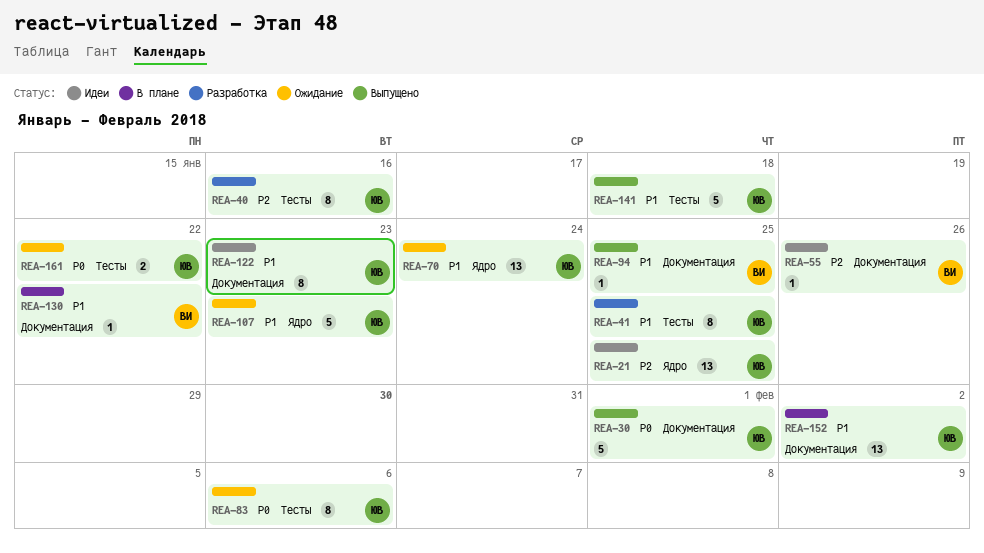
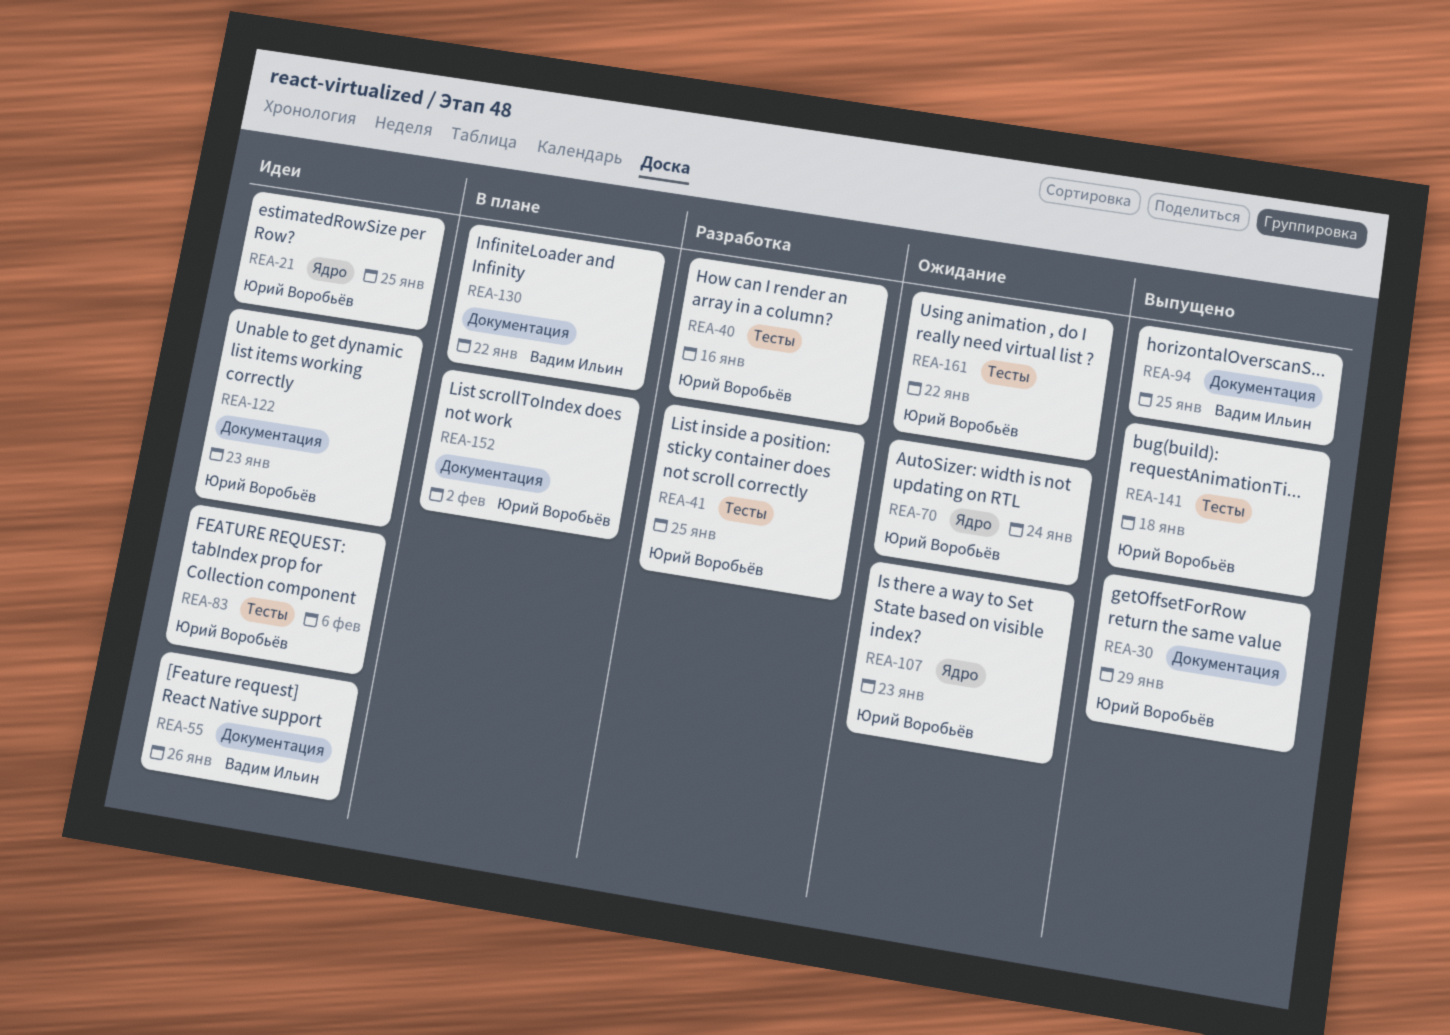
REA-30, due: Feb 1 -> Jan 29
REA-83, status: Ожидание -> Идеи

